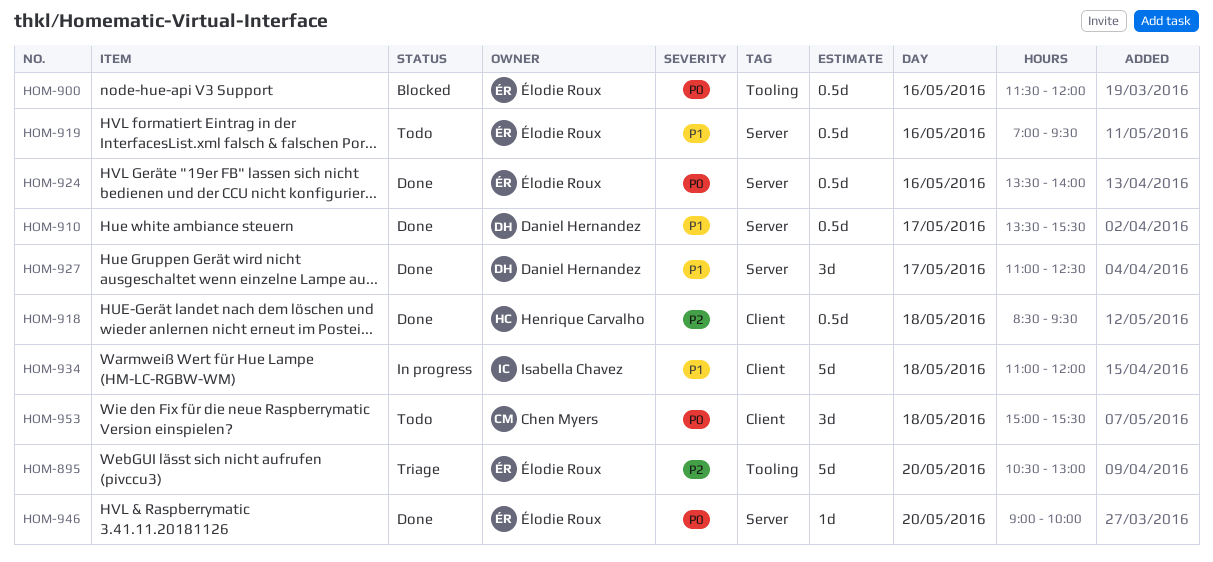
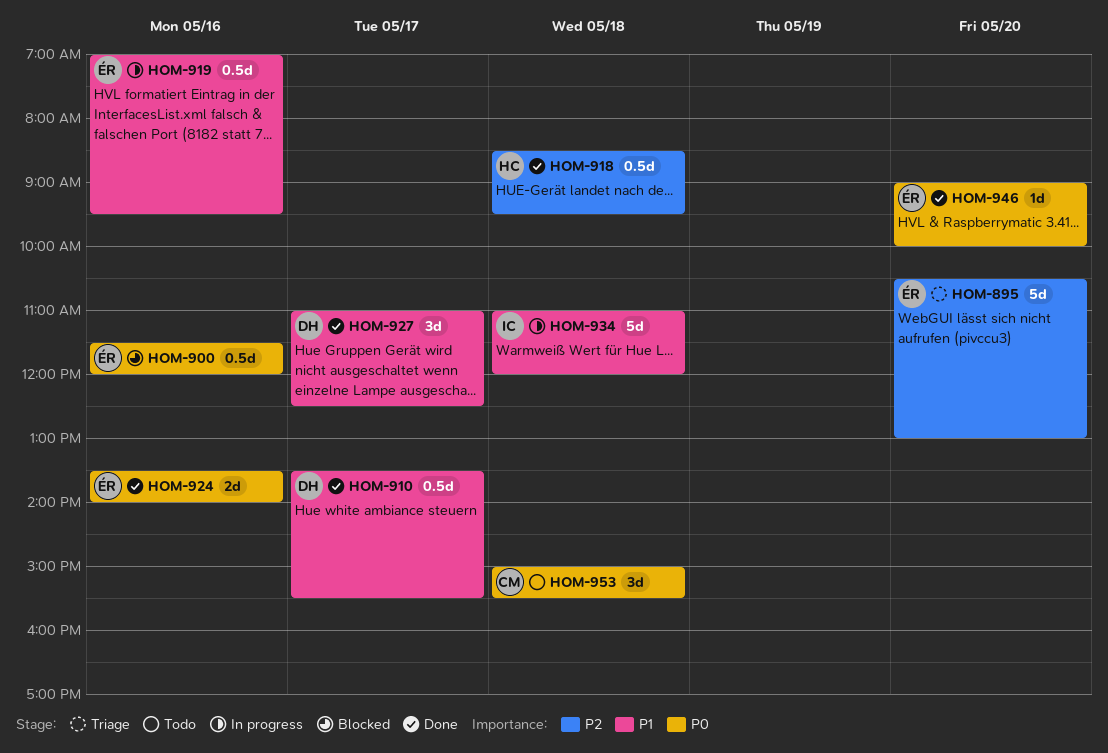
HOM-919, status: Todo -> In progress
HOM-924, estimate: 0.5d -> 2d

